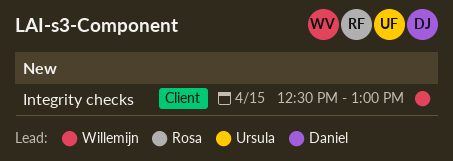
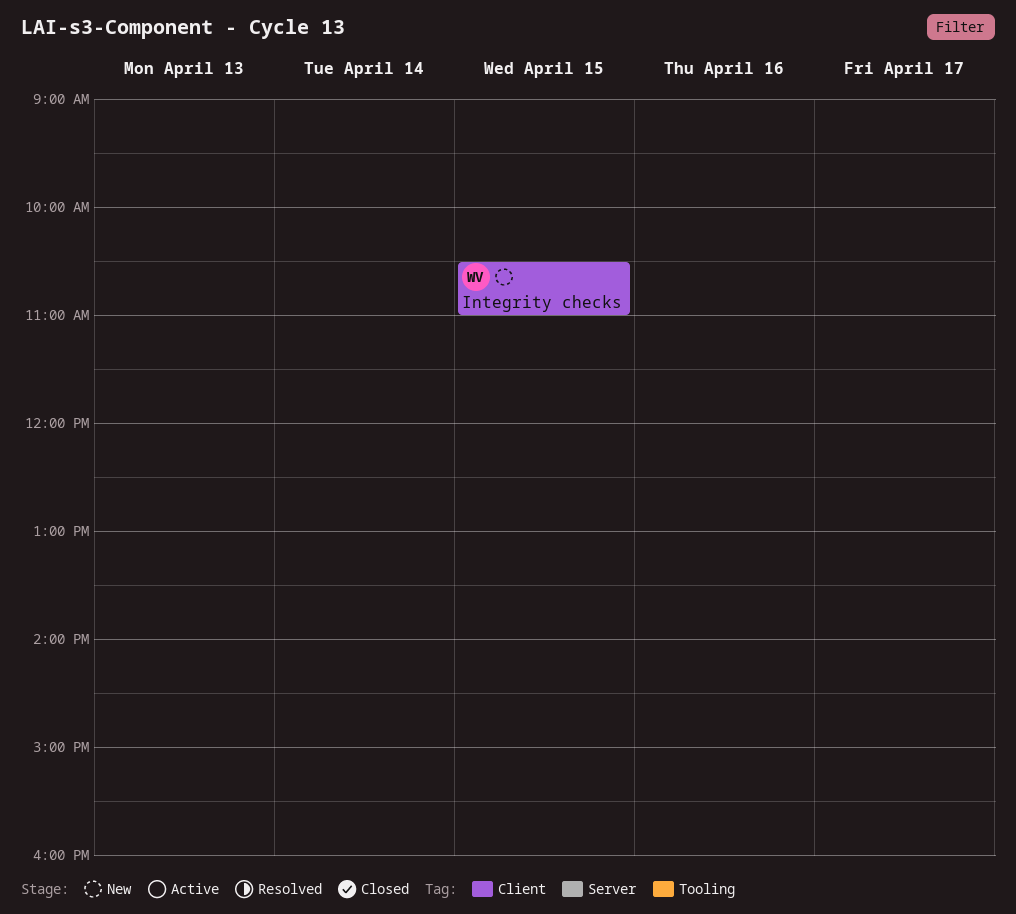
Integrity checks, begins: 12:30 -> 10:30
Integrity checks, ends: 13:00 -> 11:00

